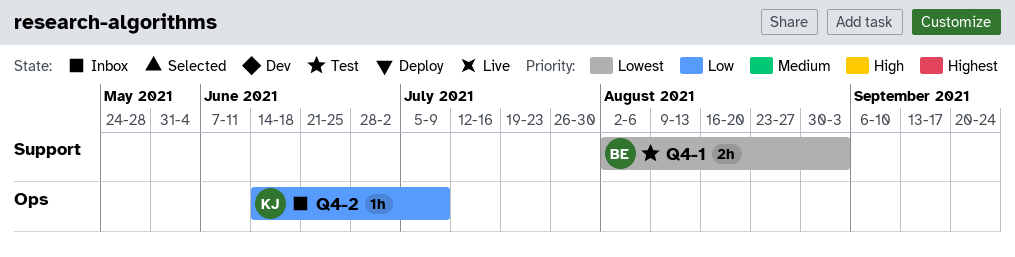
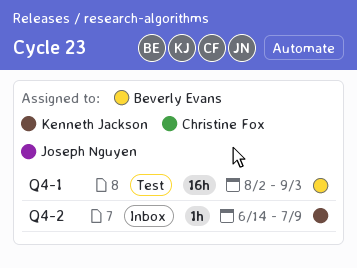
Q4-1, estimate: 2h -> 16h

